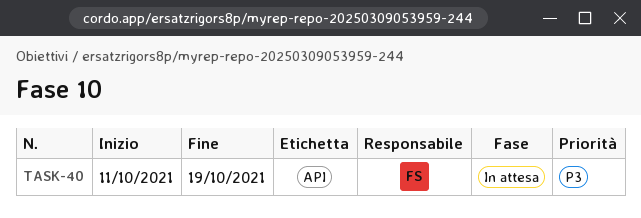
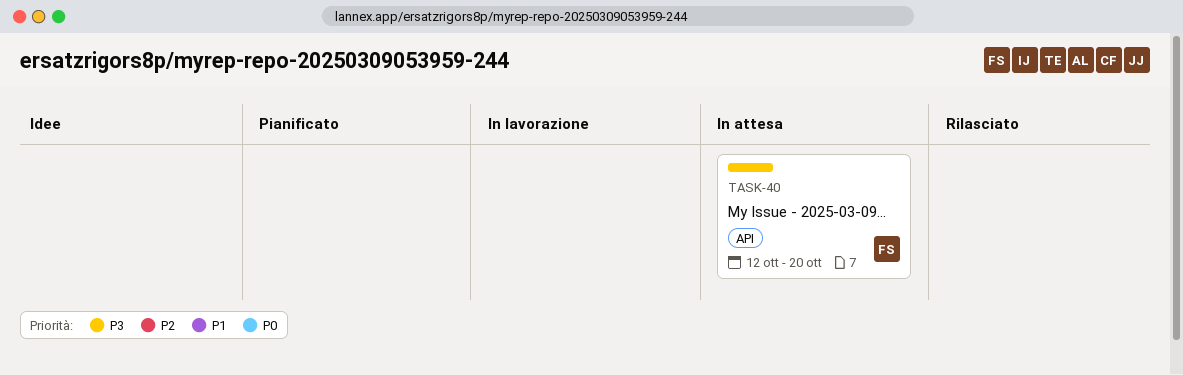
TASK-40, start: Oct 11 -> Oct 12
TASK-40, due: Oct 19 -> Oct 20

